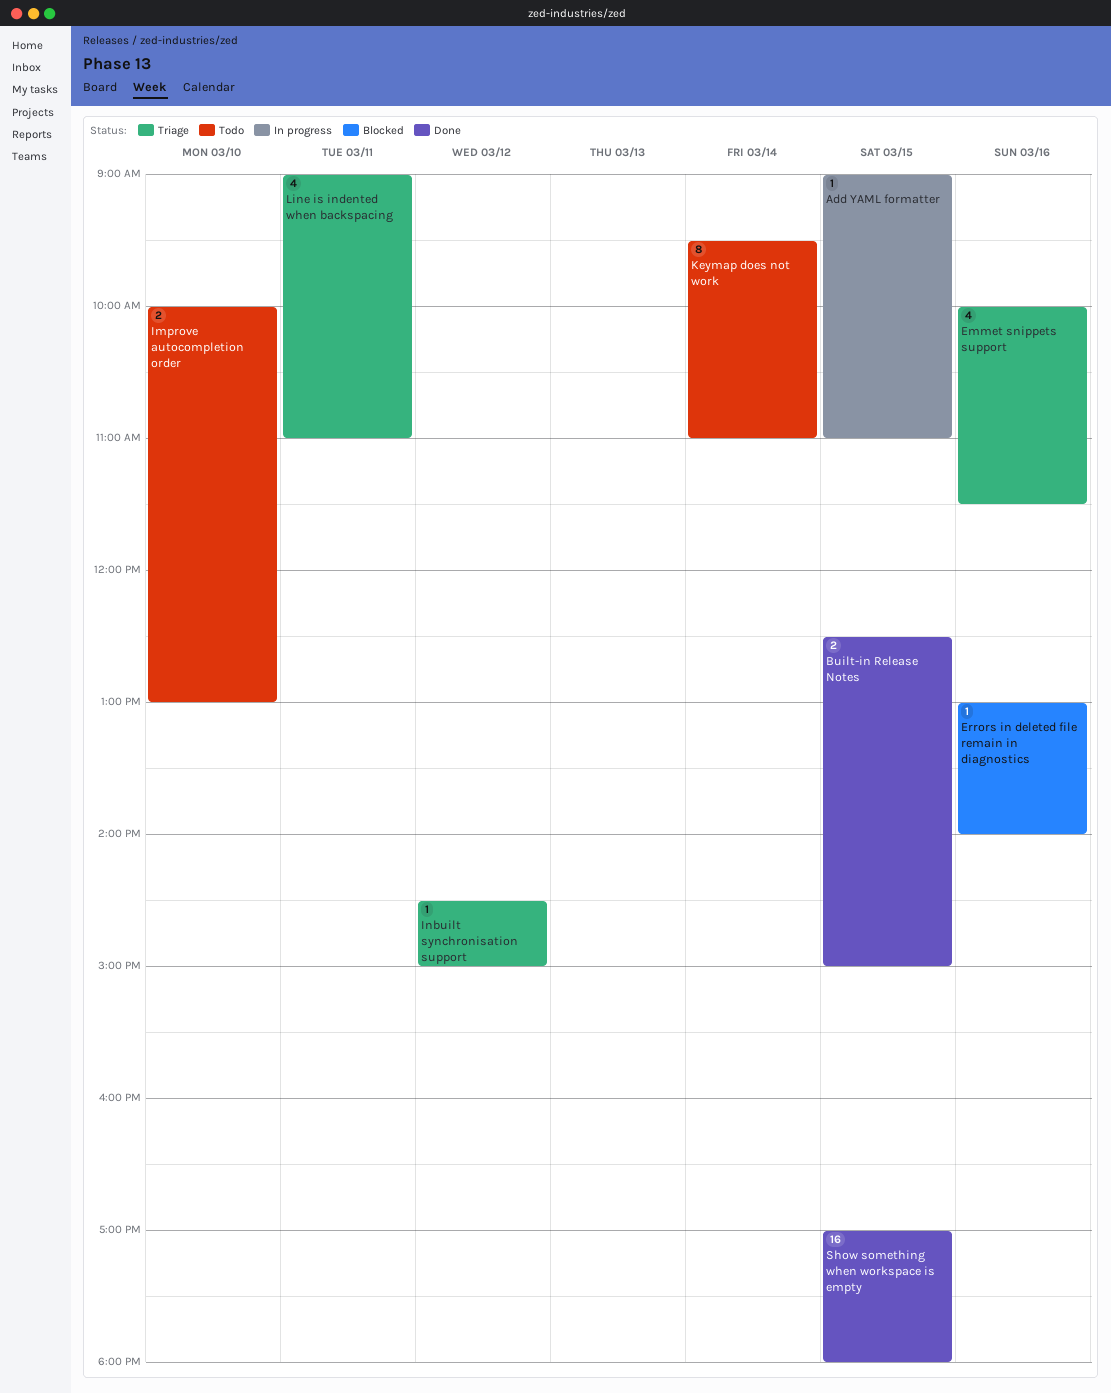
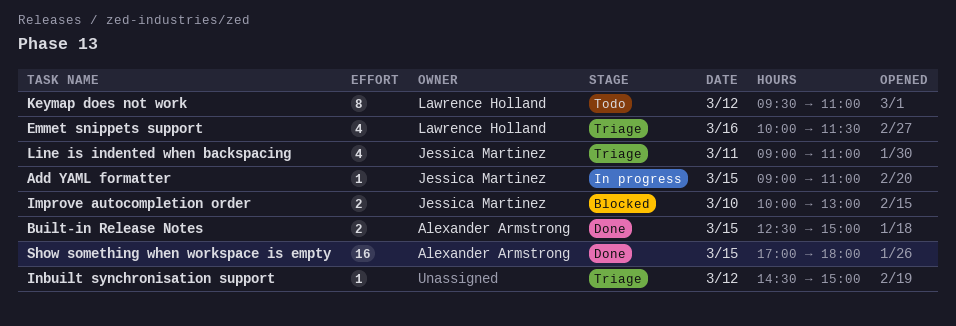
Errors in deleted file remain in diagnostics: present -> none
Improve autocompletion order, status: Todo -> Blocked
Keymap does not work, day: Mar 14 -> Mar 12

